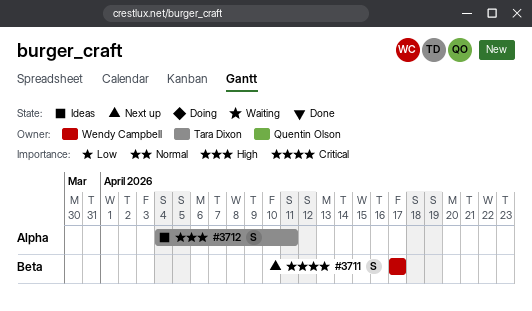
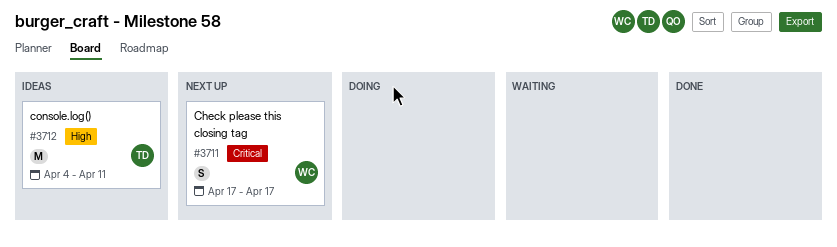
#3712, estimate: S -> M

